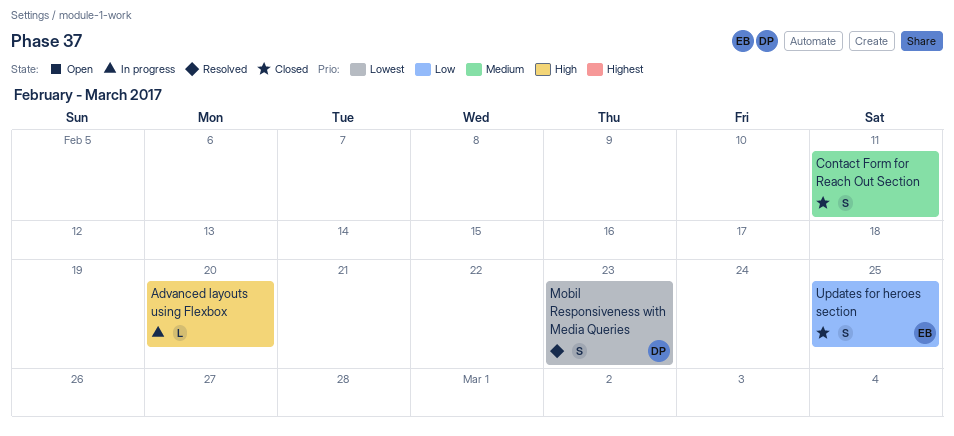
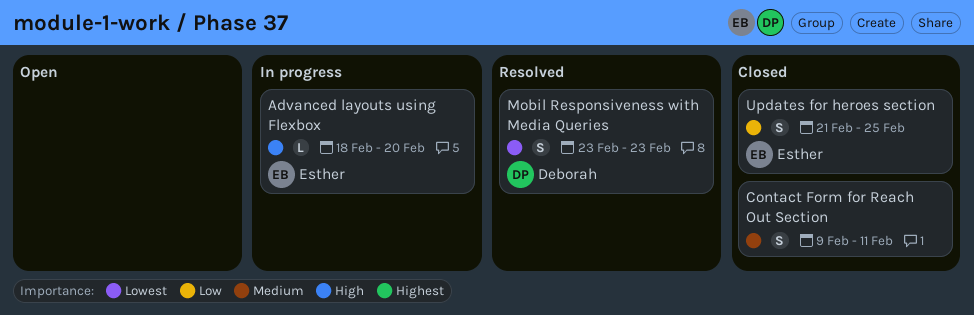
Advanced layouts using Flexbox, owner: none -> Esther

